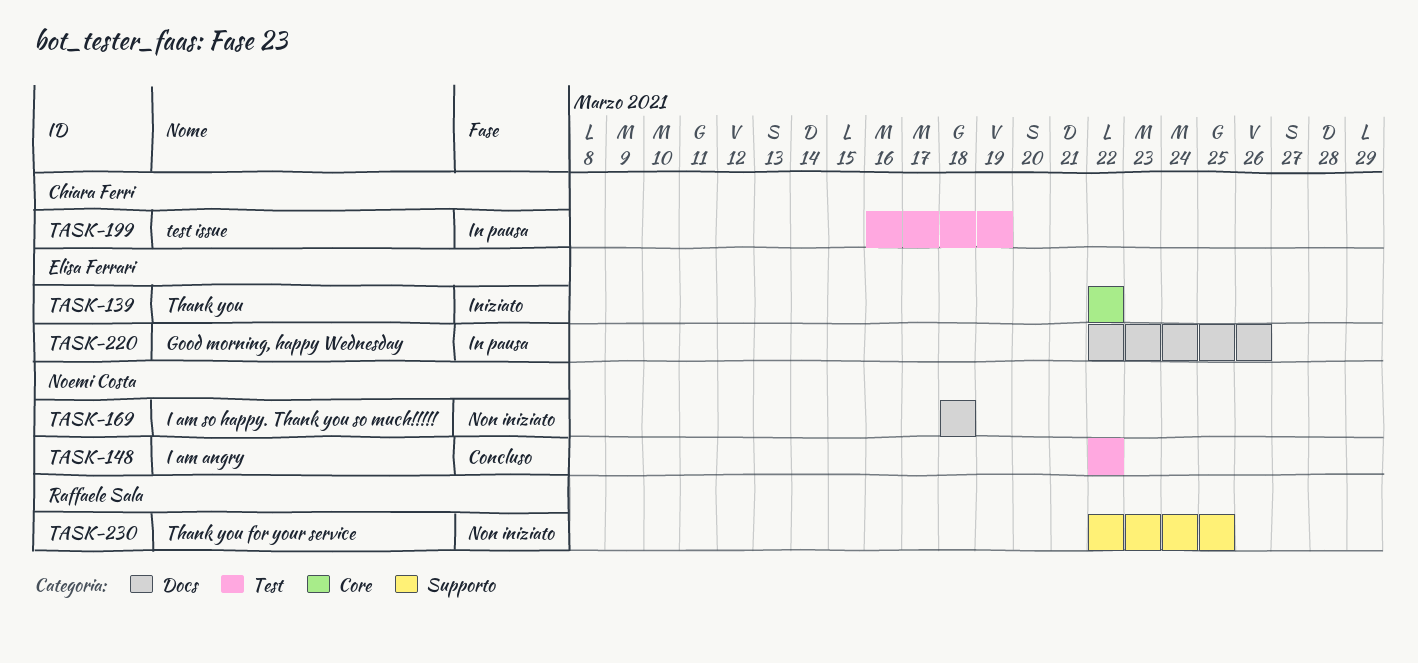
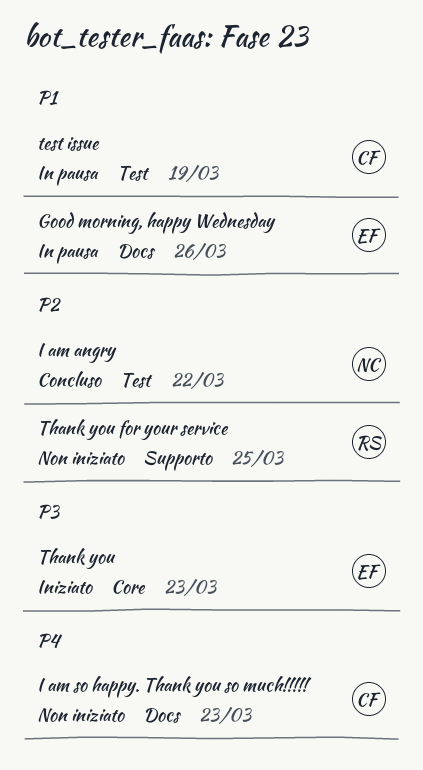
I am so happy. Thank you so much!!!!!, owner: Noemi Costa -> Chiara Ferri
I am so happy. Thank you so much!!!!!, due: Mar 18 -> Mar 23
Thank you, due: Mar 22 -> Mar 23

